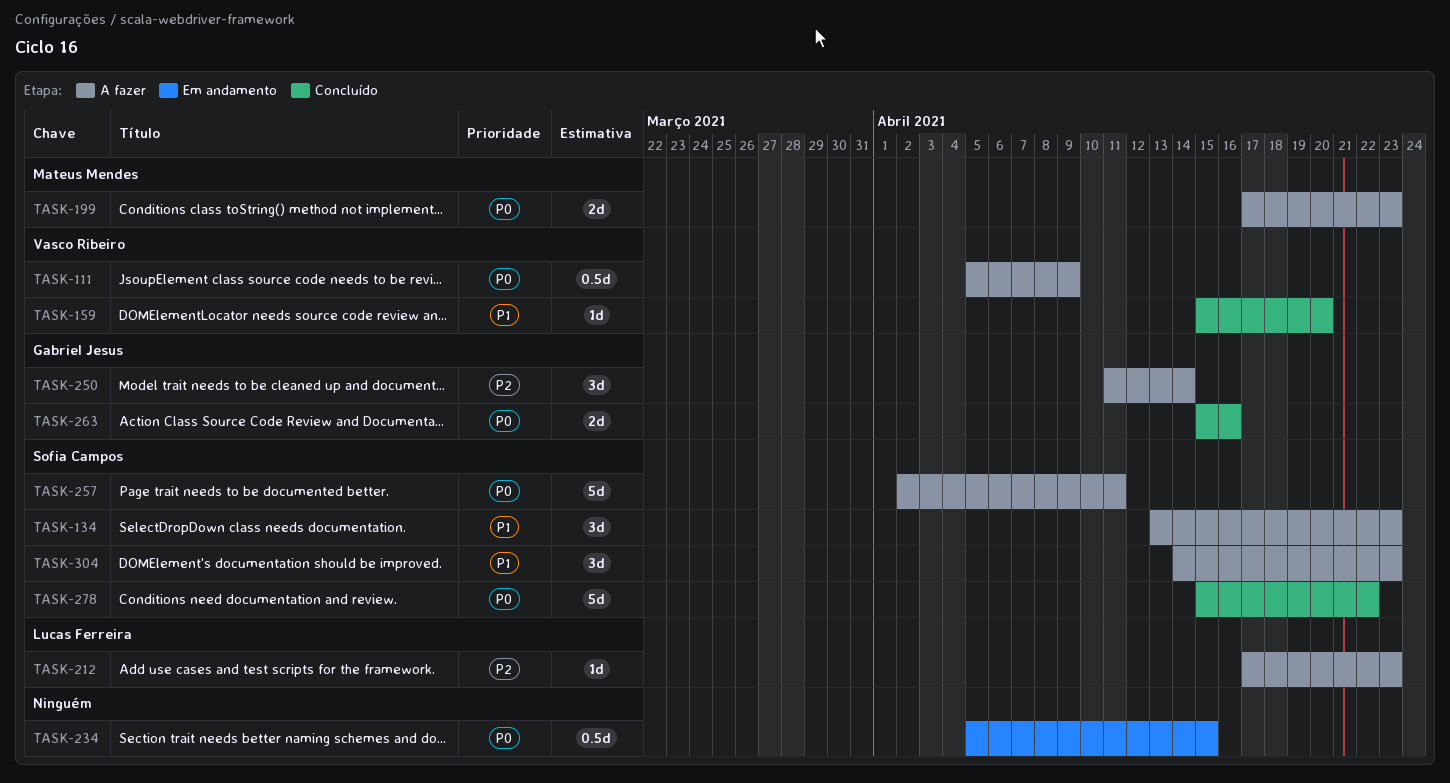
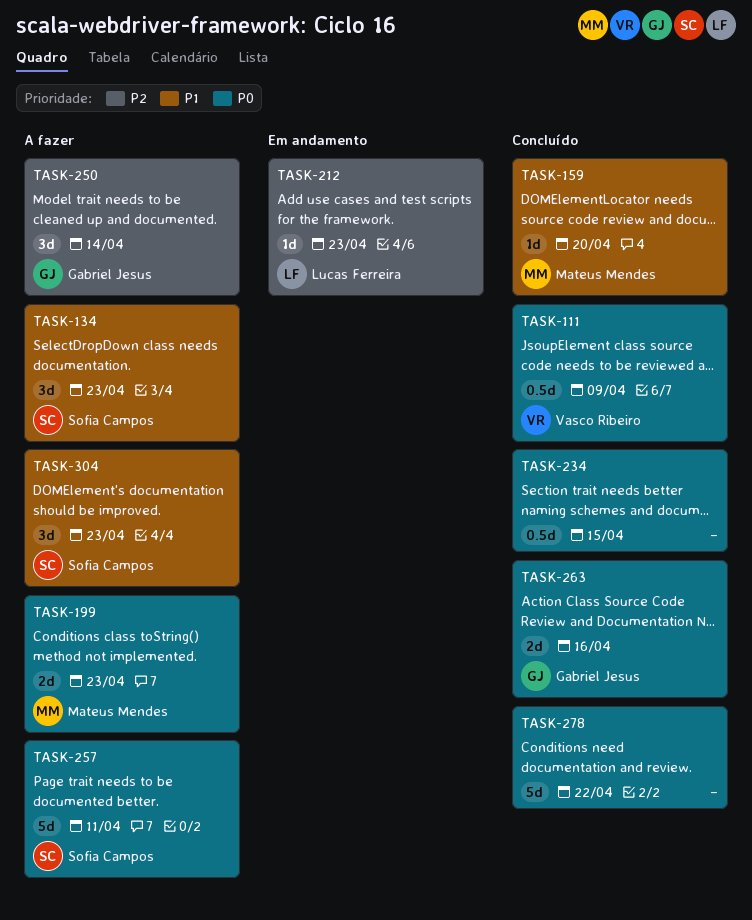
TASK-111, status: A fazer -> Concluído
TASK-159, owner: Vasco Ribeiro -> Mateus Mendes
TASK-212, status: A fazer -> Em andamento
TASK-234, status: Em andamento -> Concluído
TASK-278, owner: Sofia Campos -> none

